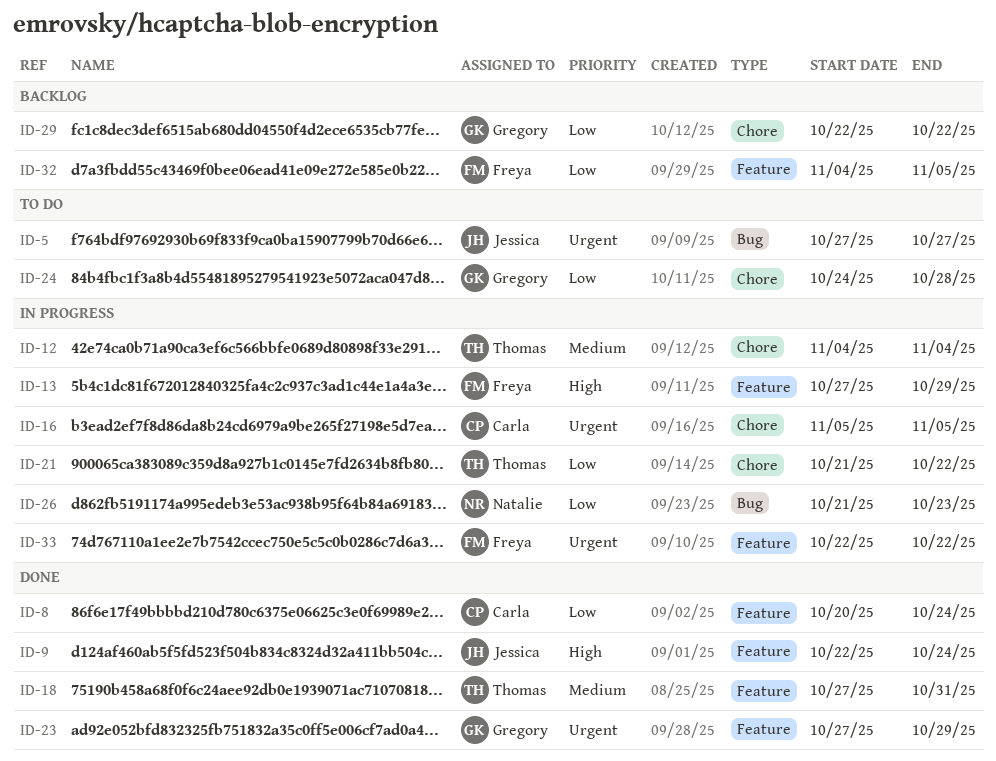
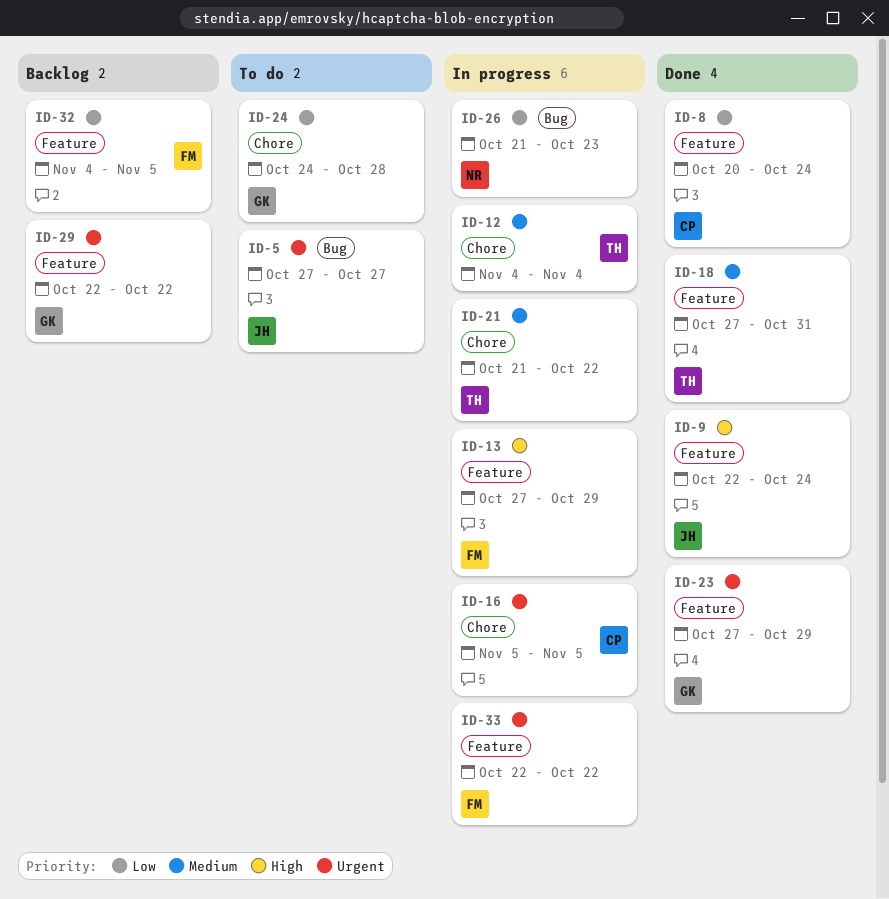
ID-21, priority: Low -> Medium
ID-29, priority: Low -> Urgent
ID-29, label: Chore -> Feature

